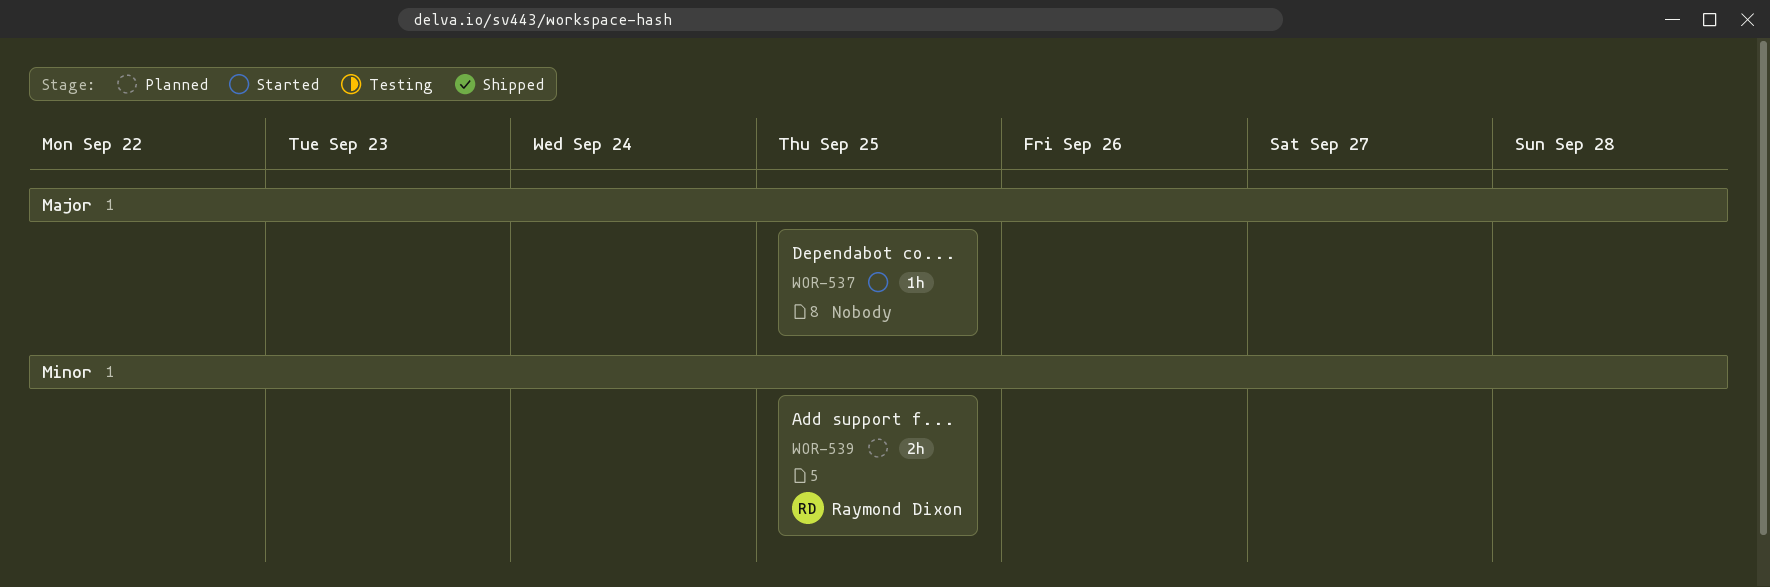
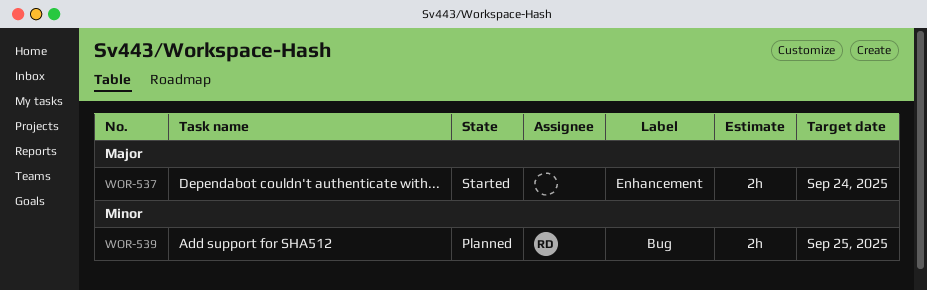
WOR-537, estimate: 1h -> 2h
WOR-537, due: Sep 25 -> Sep 24

